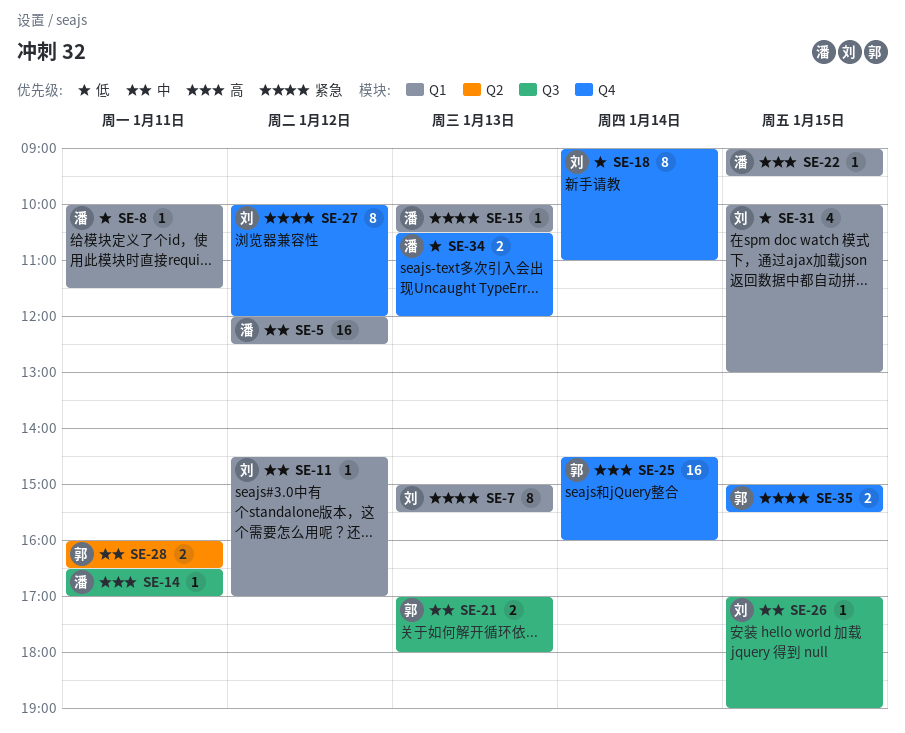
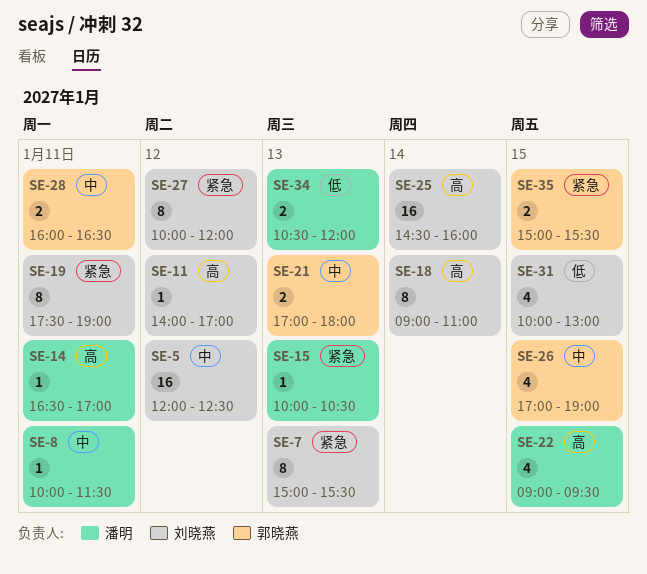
SE-5, owner: 潘明 -> 刘晓燕
SE-8, priority: 低 -> 中
SE-11, priority: 中 -> 高
SE-11, begins: 14:30 -> 14:00
SE-18, priority: 低 -> 高
SE-19: none -> present
SE-22, estimate: 1 -> 4
SE-25, owner: 郭晓燕 -> 刘晓燕
SE-26, owner: 刘晓燕 -> 郭晓燕
SE-26, estimate: 1 -> 4

